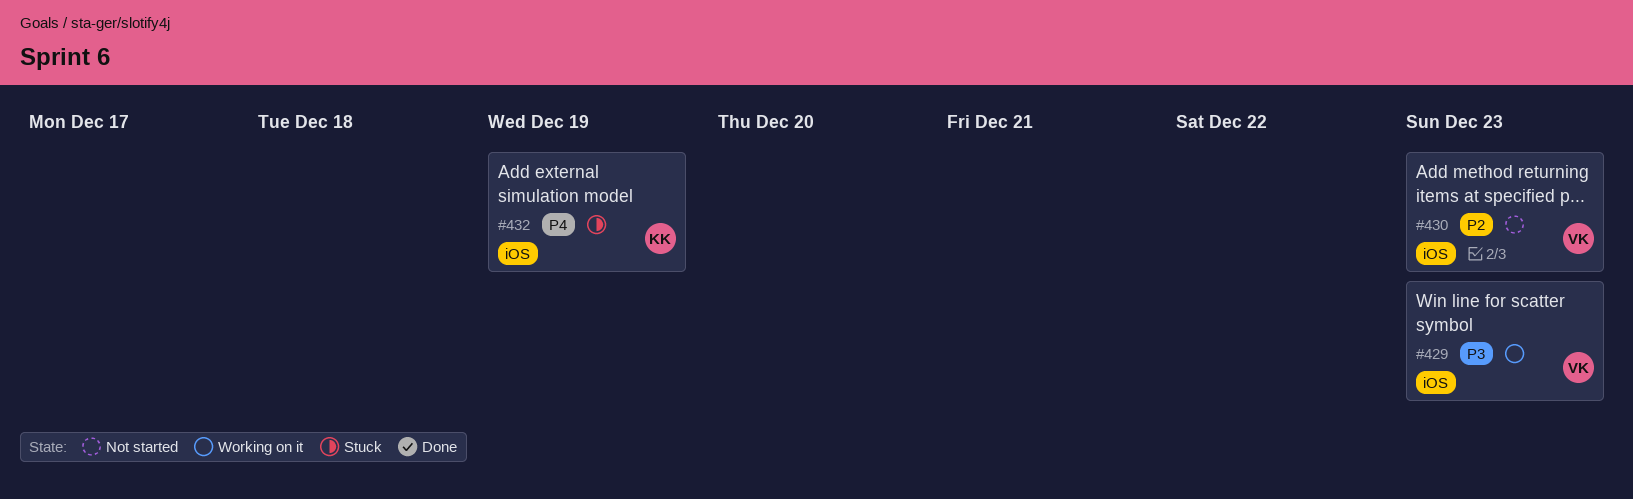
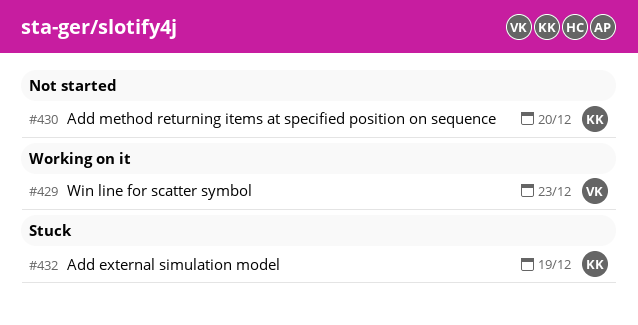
#430, owner: VK -> KK
#430, due: Dec 23 -> Dec 20

